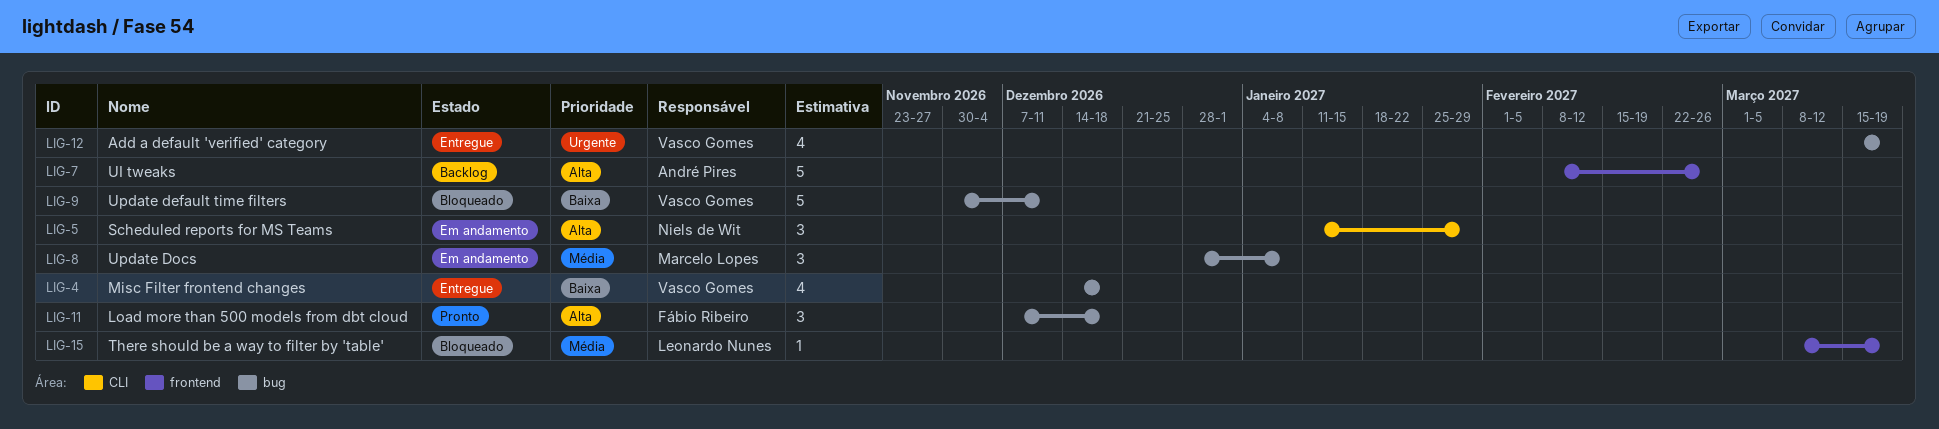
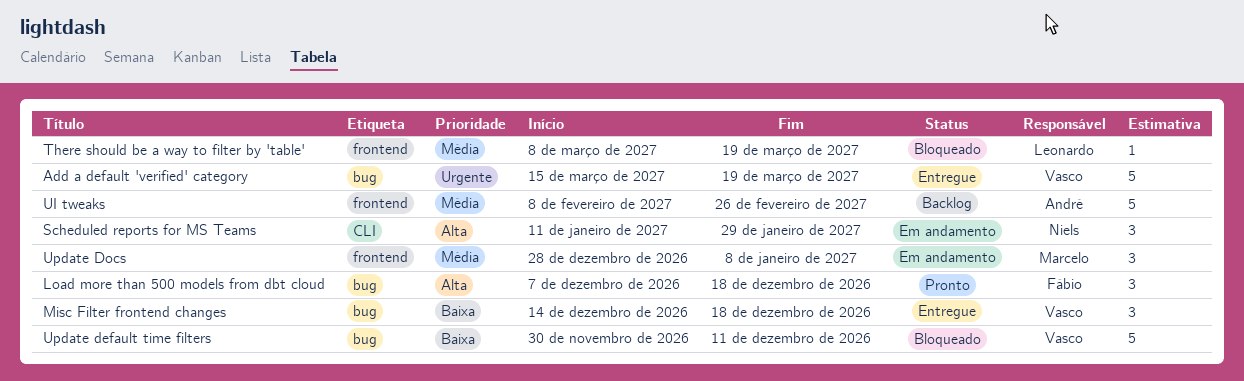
Add a default 'verified' category, estimate: 4 -> 5
Misc Filter frontend changes, estimate: 4 -> 3
UI tweaks, priority: Alta -> Média
Update Docs, label: bug -> frontend

